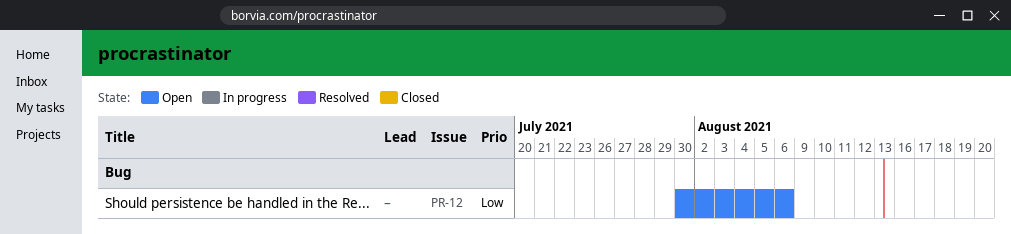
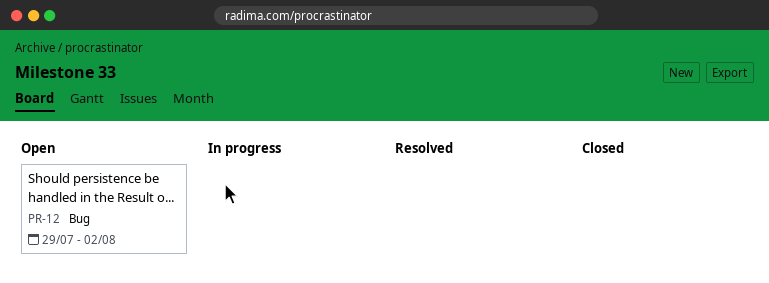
PR-12, start: Jul 30 -> Jul 29
PR-12, due: Aug 6 -> Aug 2

